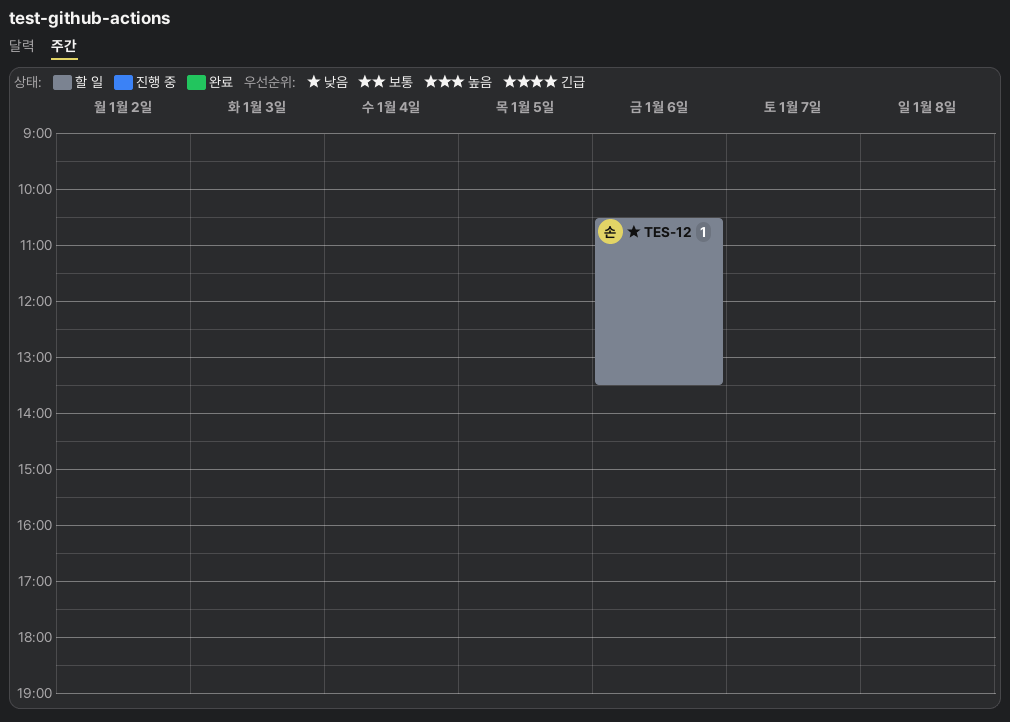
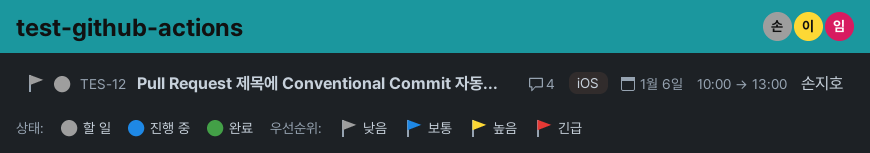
TES-12, begins: 10:30 -> 10:00
TES-12, ends: 13:30 -> 13:00

